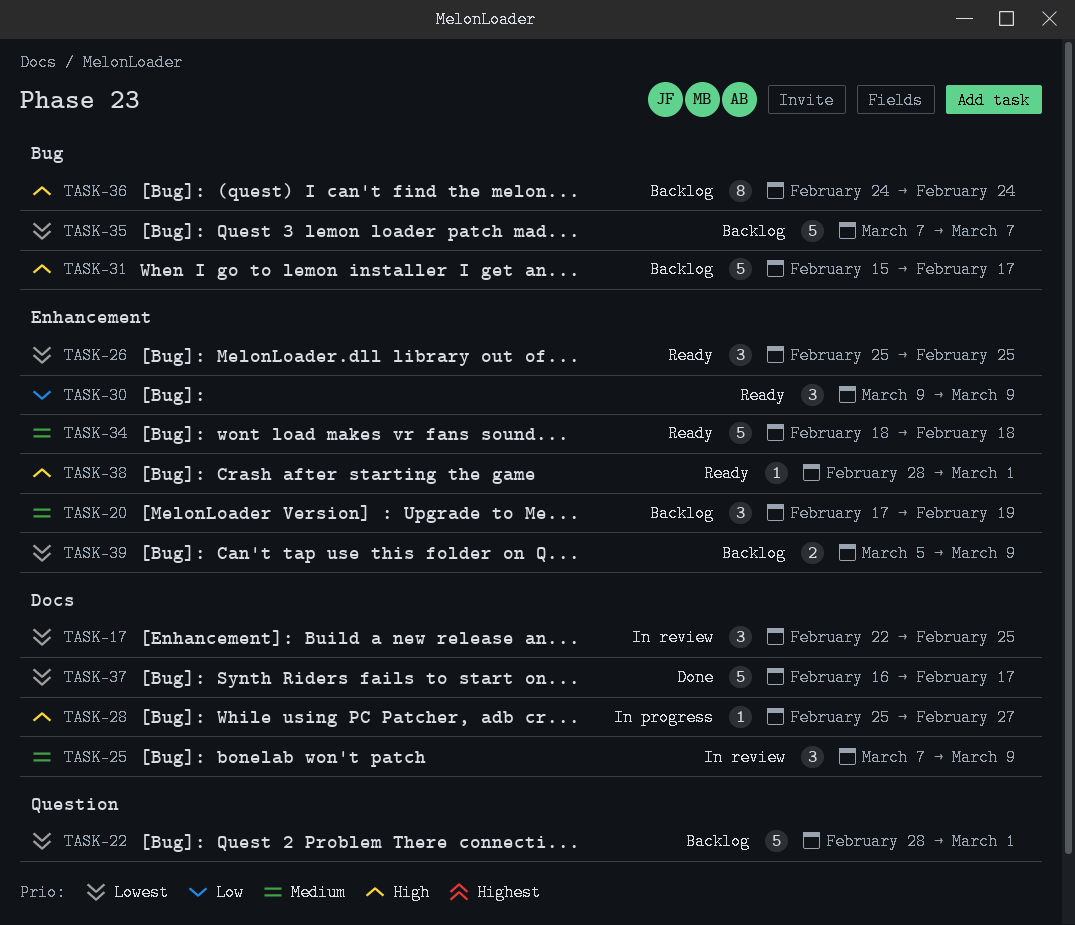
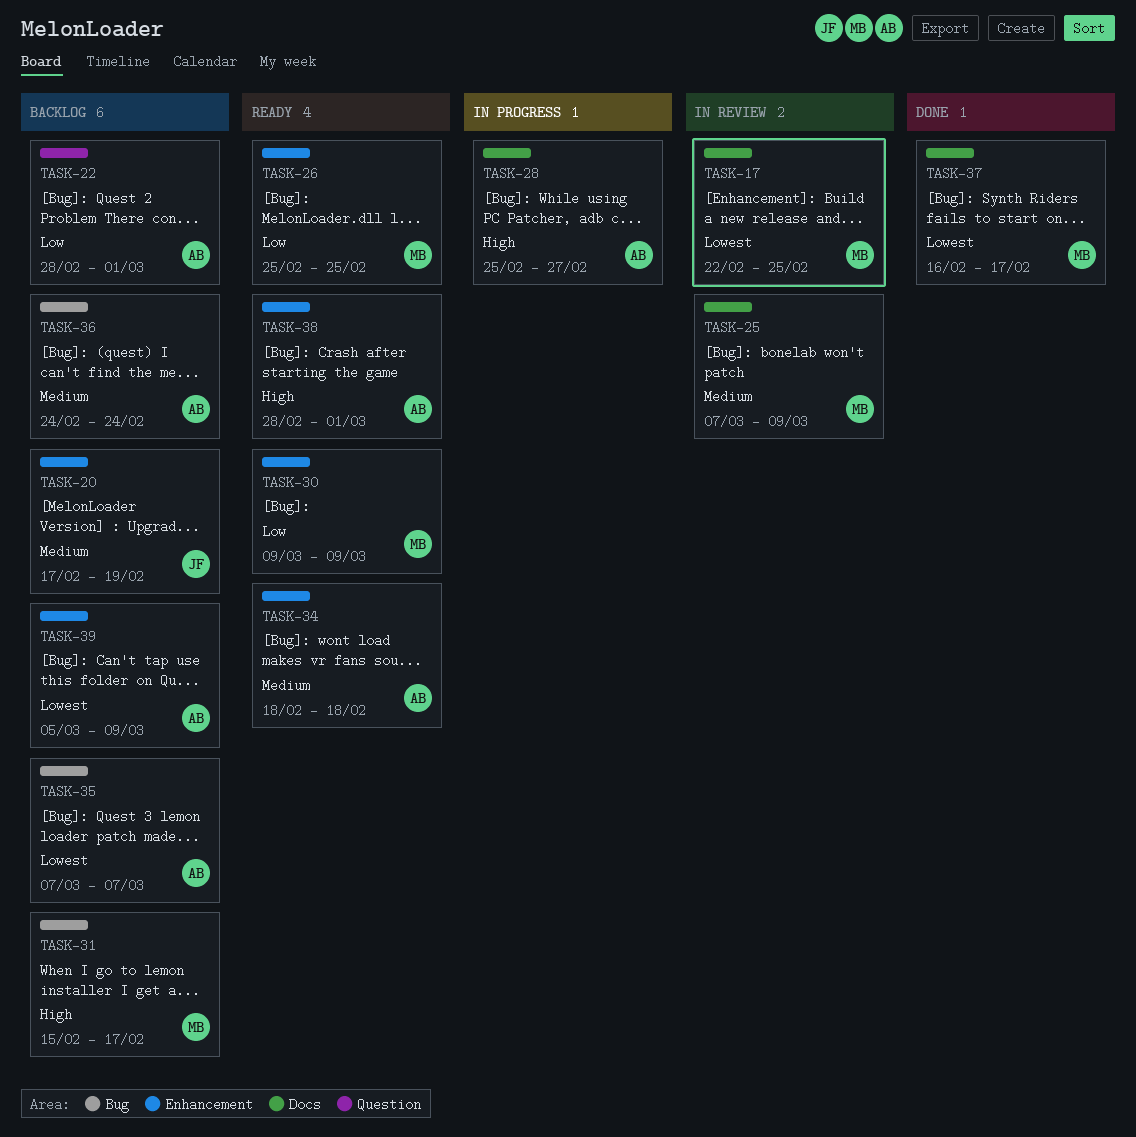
TASK-22, priority: Lowest -> Low
TASK-26, priority: Lowest -> Low
TASK-36, priority: High -> Medium

